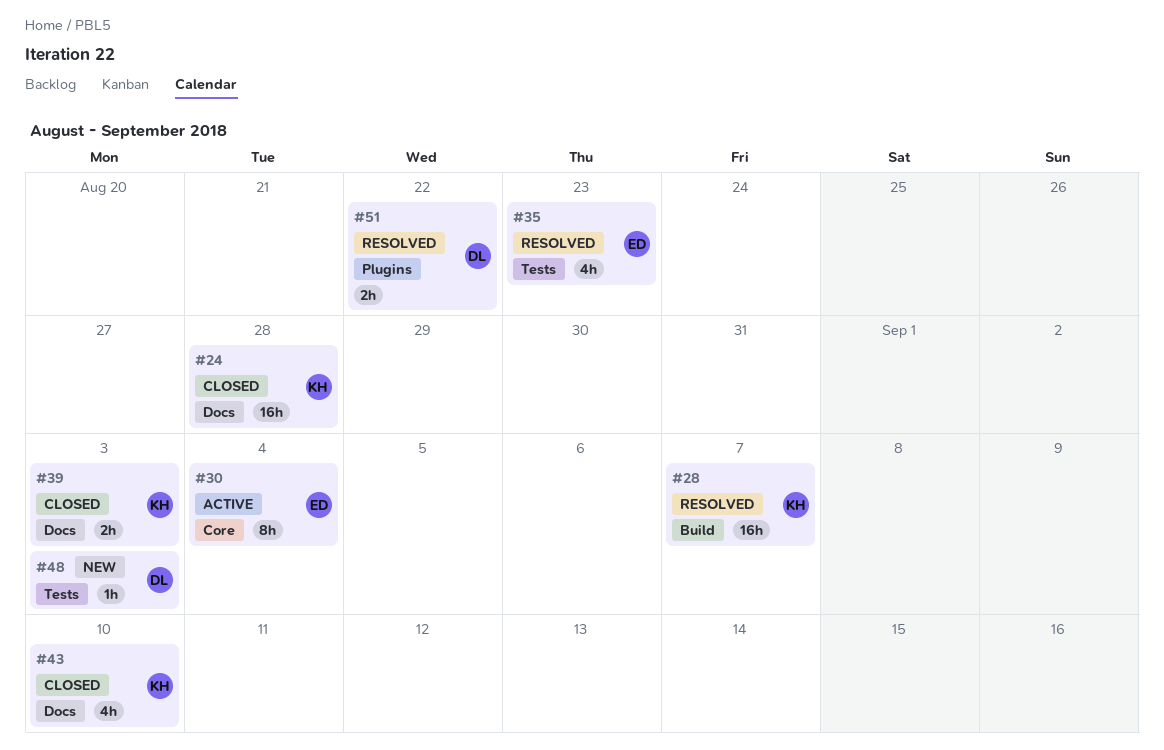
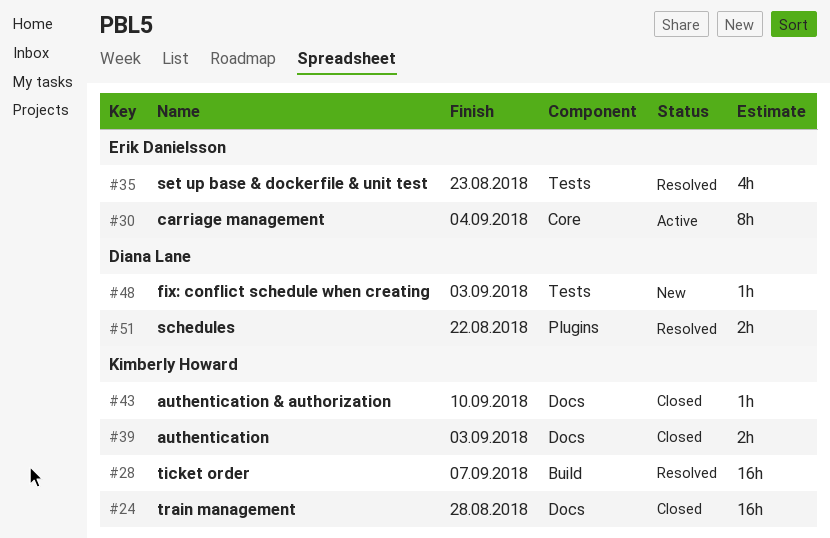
#43, estimate: 4h -> 1h

